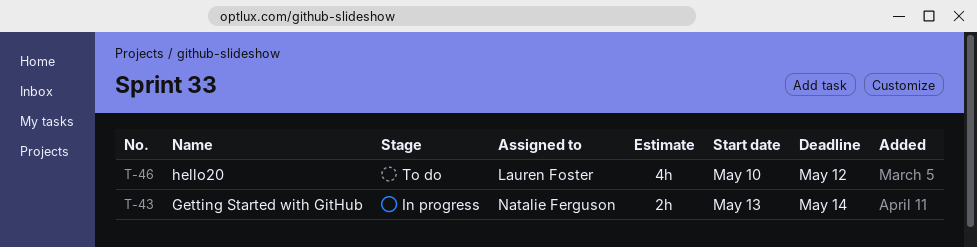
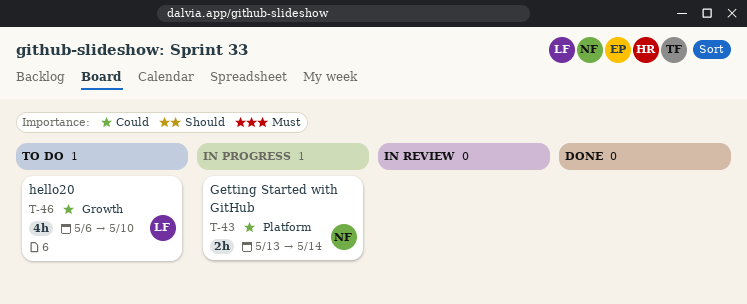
T-46, start: May 10 -> May 6
T-46, due: May 12 -> May 10

